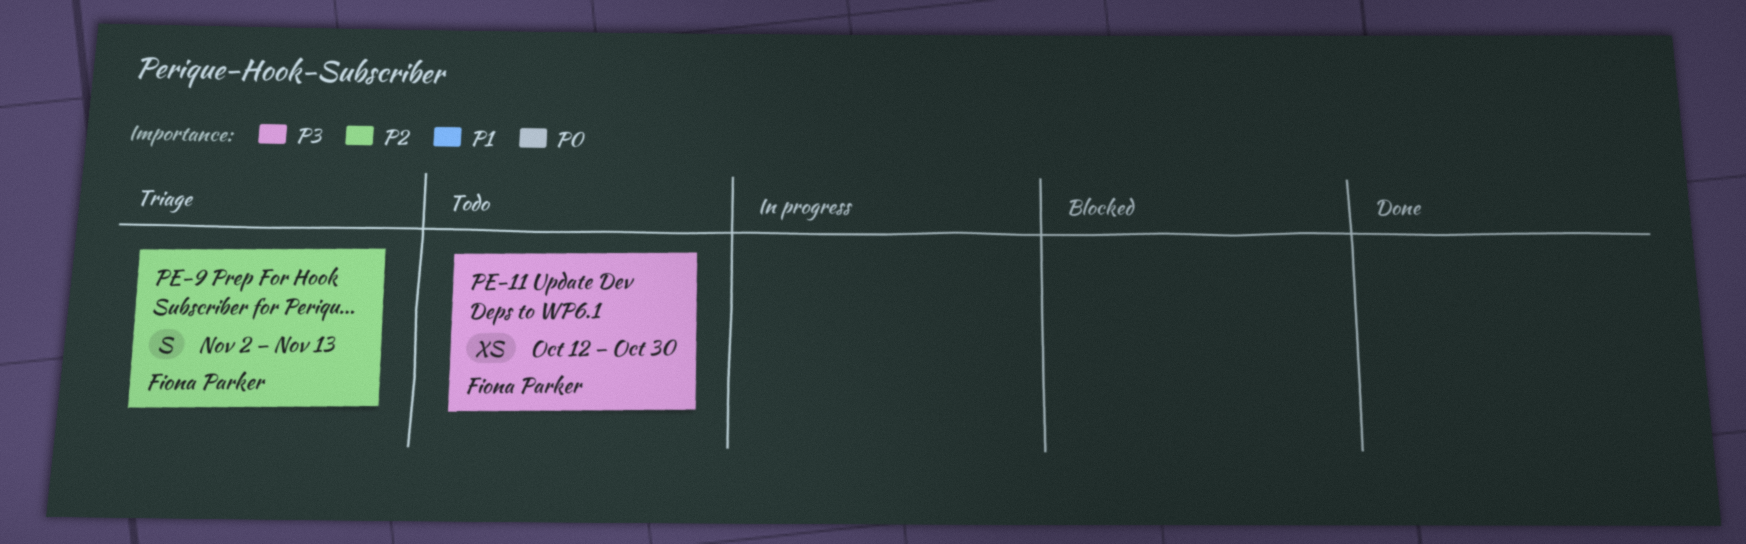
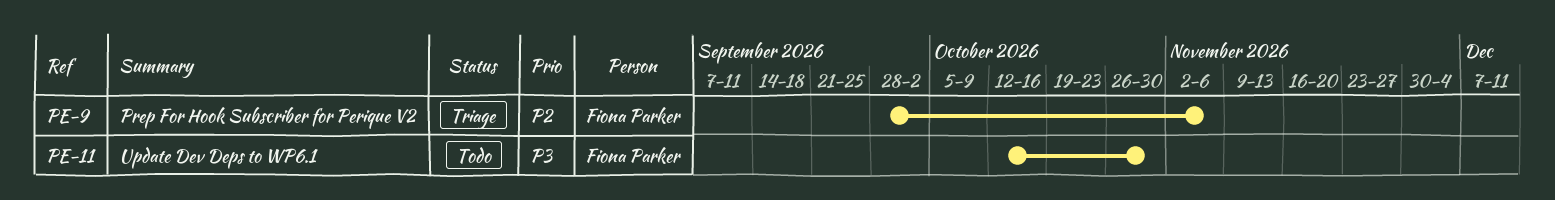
PE-9, start: Nov 2 -> Sep 28
PE-9, due: Nov 13 -> Nov 6

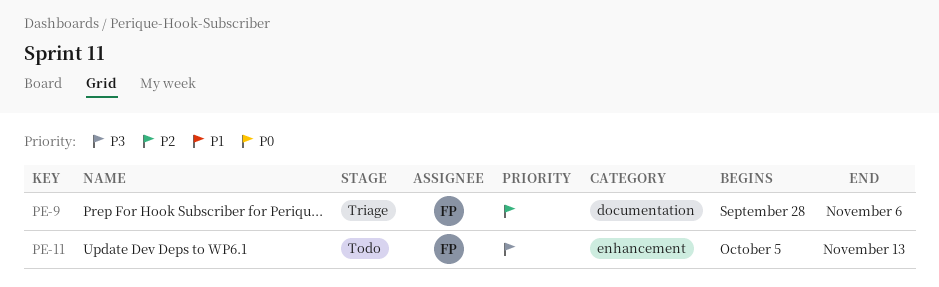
PE-11, start: Oct 12 -> Oct 5
PE-11, due: Oct 30 -> Nov 13

